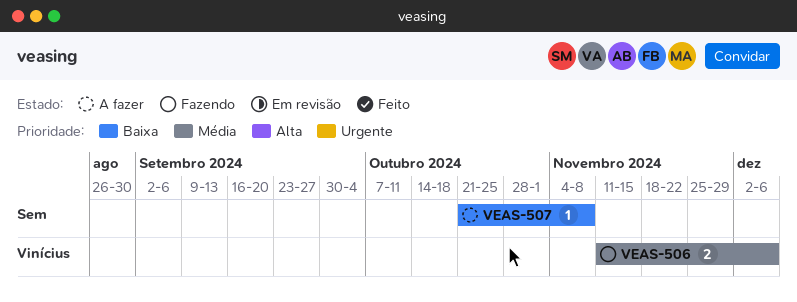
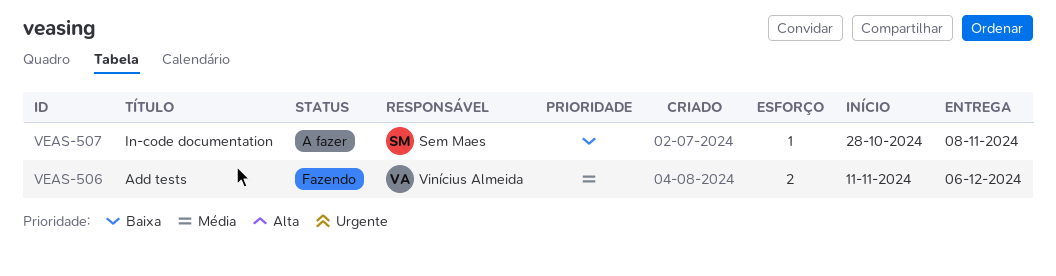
VEAS-507, start: Oct 21 -> Oct 28

